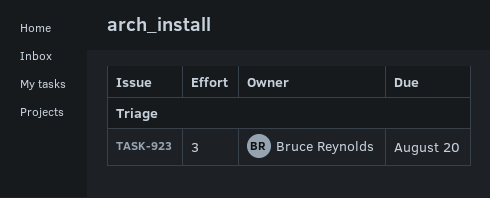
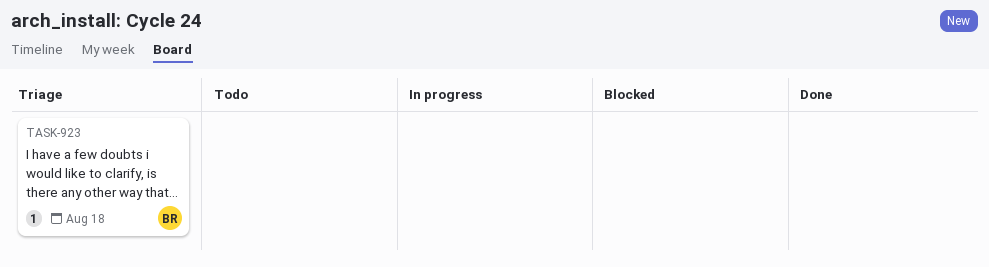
TASK-923, estimate: 3 -> 1
TASK-923, due: Aug 20 -> Aug 18

